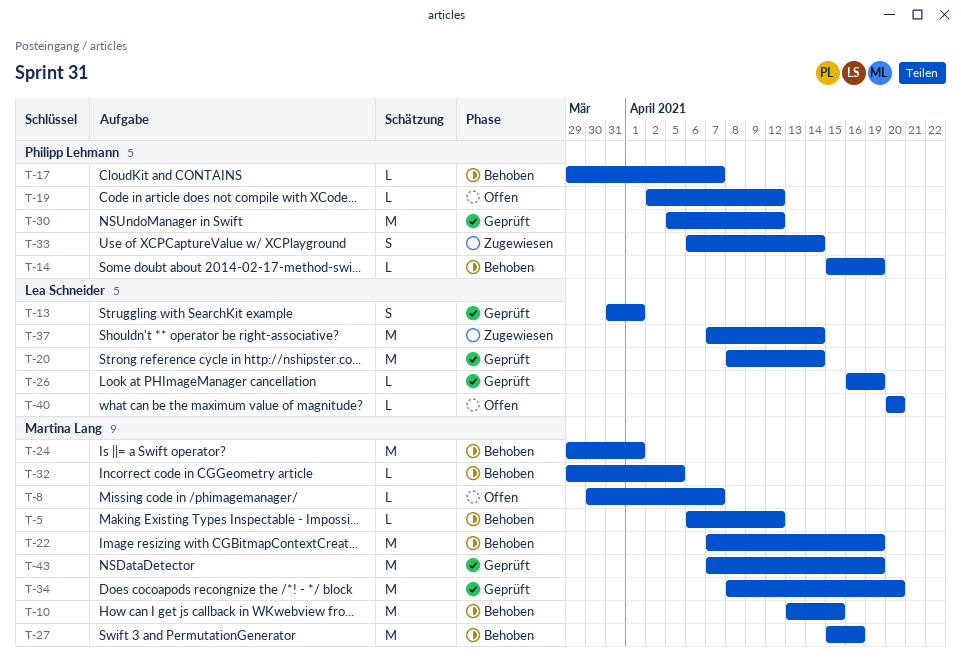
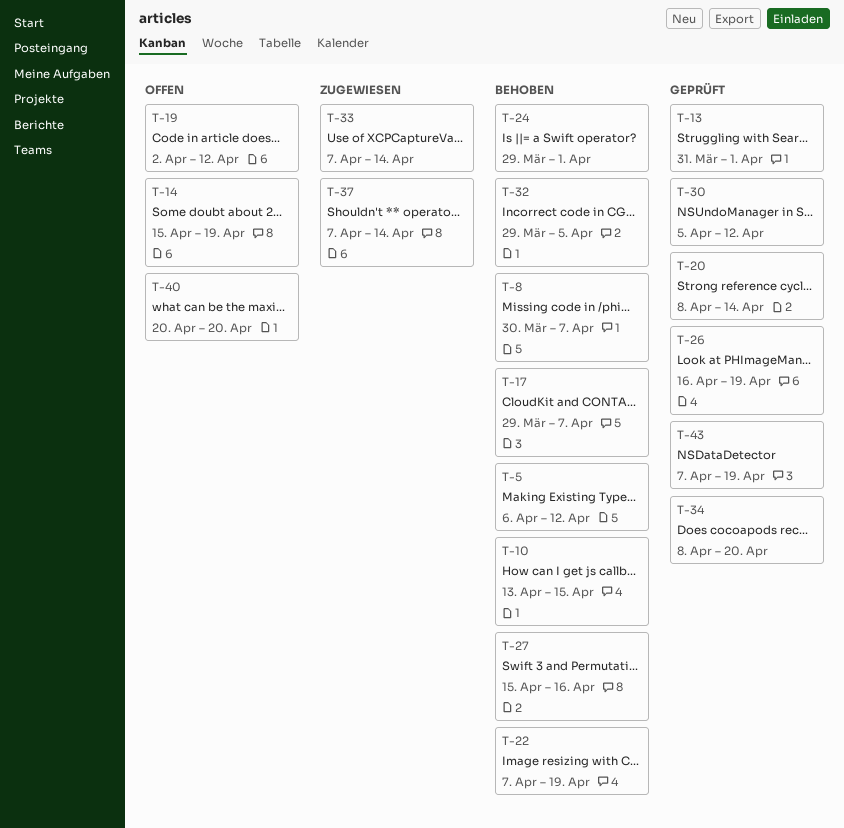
T-8, status: Offen -> Behoben
T-14, status: Behoben -> Offen
T-33, start: Apr 6 -> Apr 7

